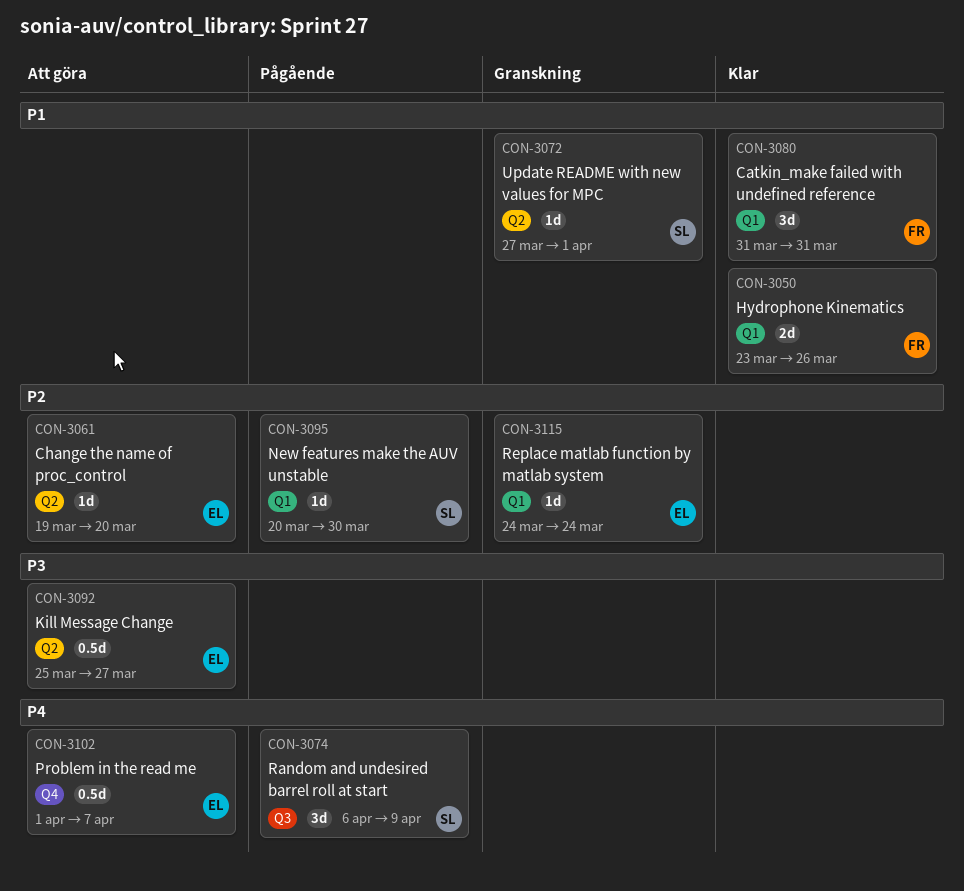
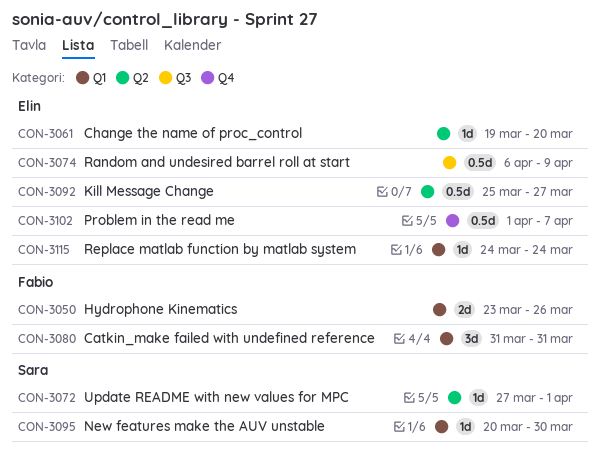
CON-3074, owner: Sara -> Elin
CON-3074, estimate: 3d -> 0.5d

